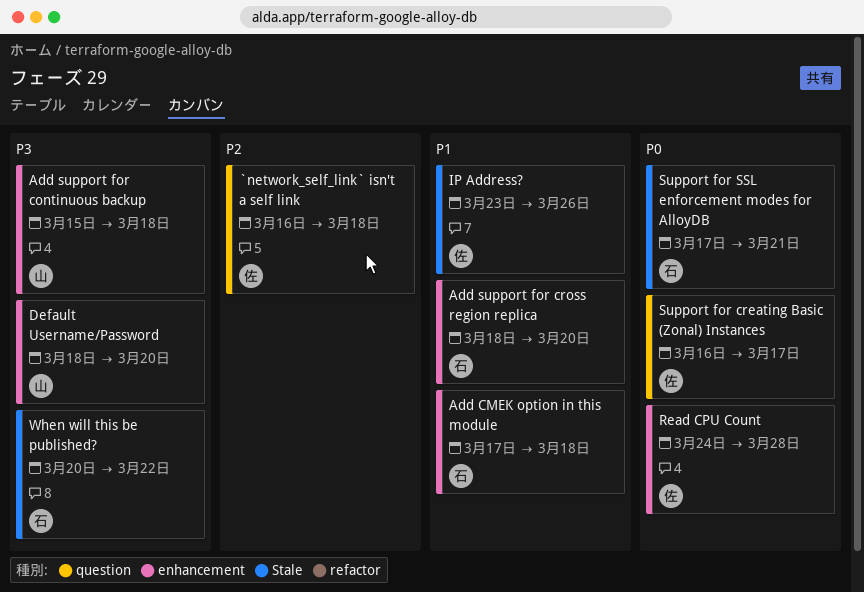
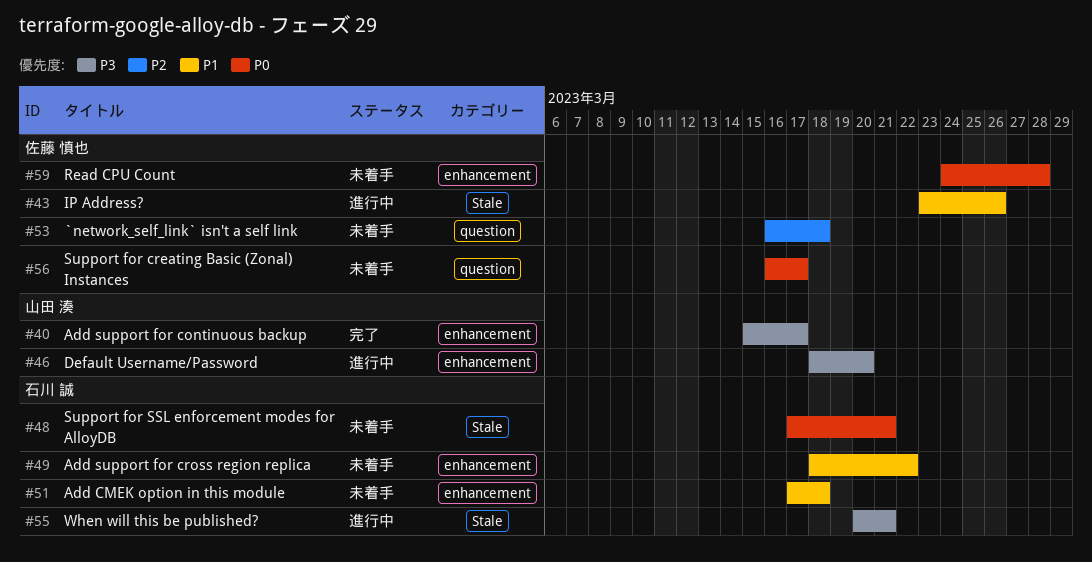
Add support for continuous backup, due: Mar 18 -> Mar 17
Add support for cross region replica, due: Mar 20 -> Mar 22
When will this be published?, due: Mar 22 -> Mar 21

